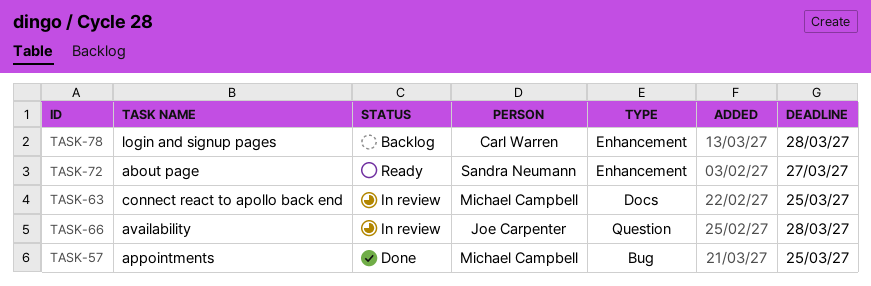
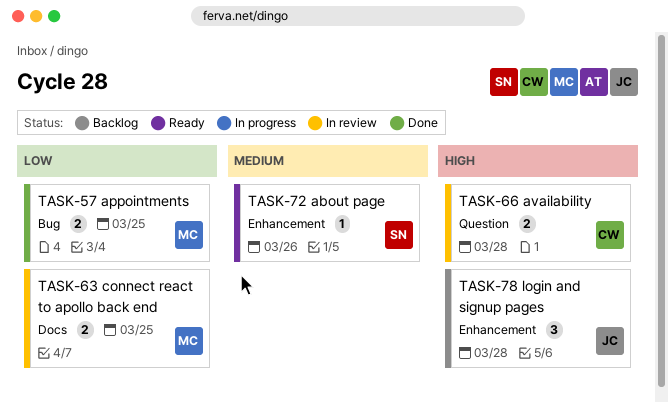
TASK-66, owner: Joe Carpenter -> Carl Warren
TASK-72, due: Mar 27 -> Mar 26
TASK-78, owner: Carl Warren -> Joe Carpenter

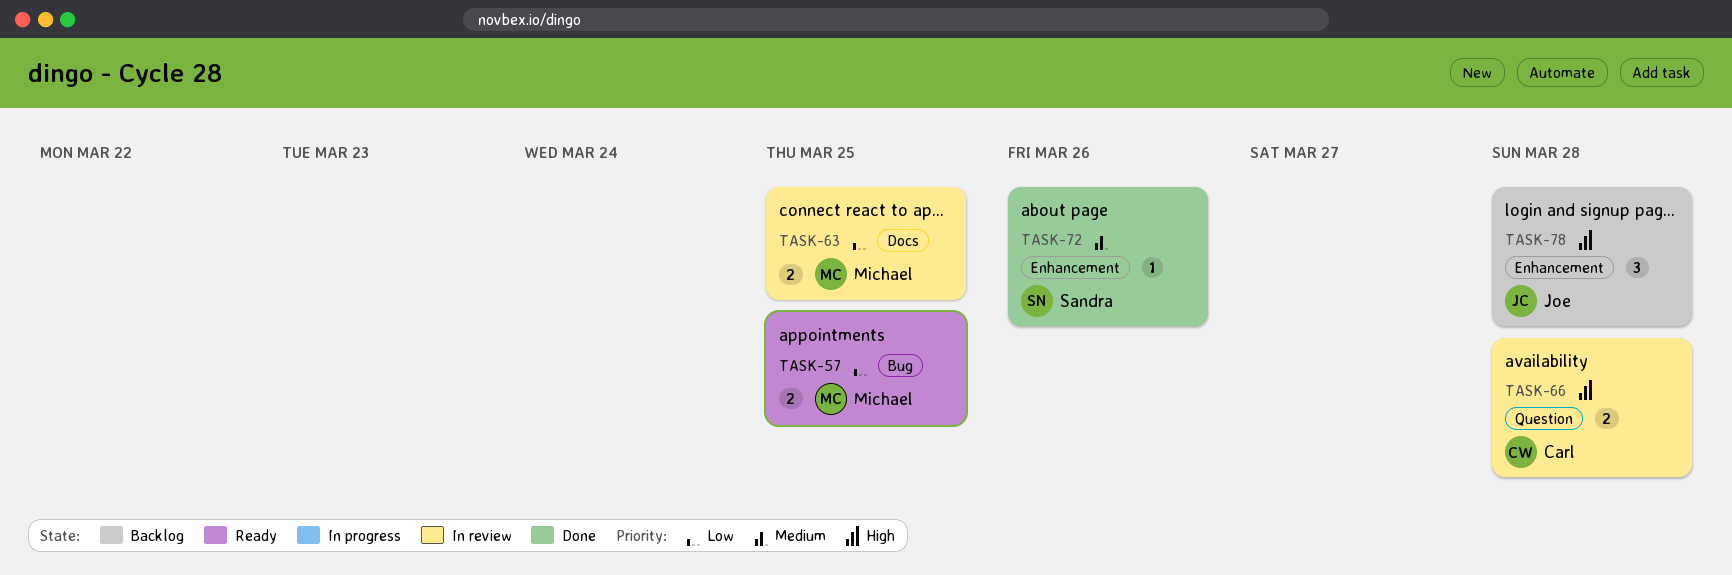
TASK-57, status: Done -> Ready
TASK-72, status: Ready -> Done

